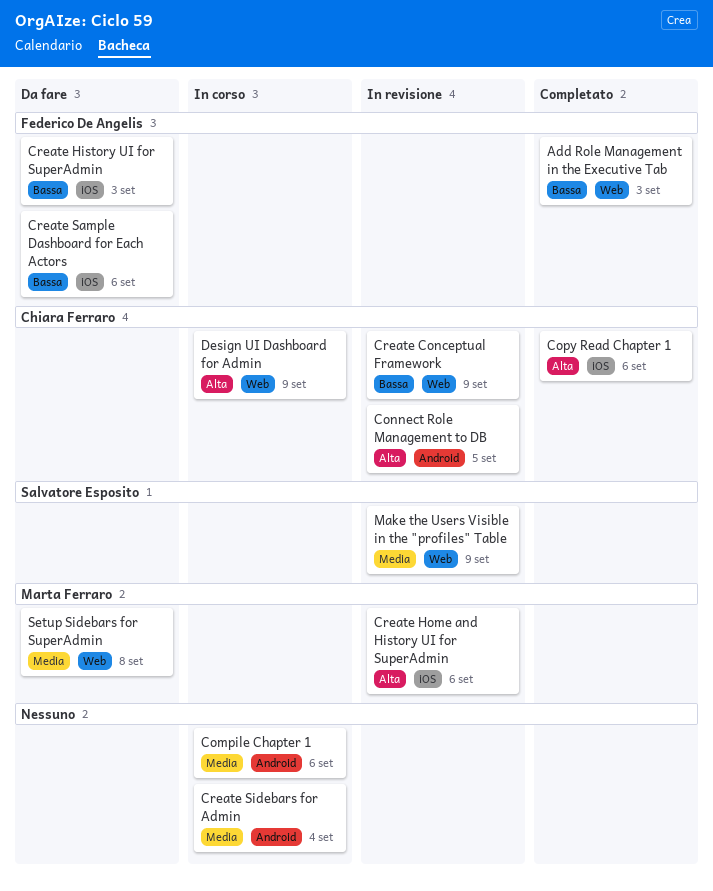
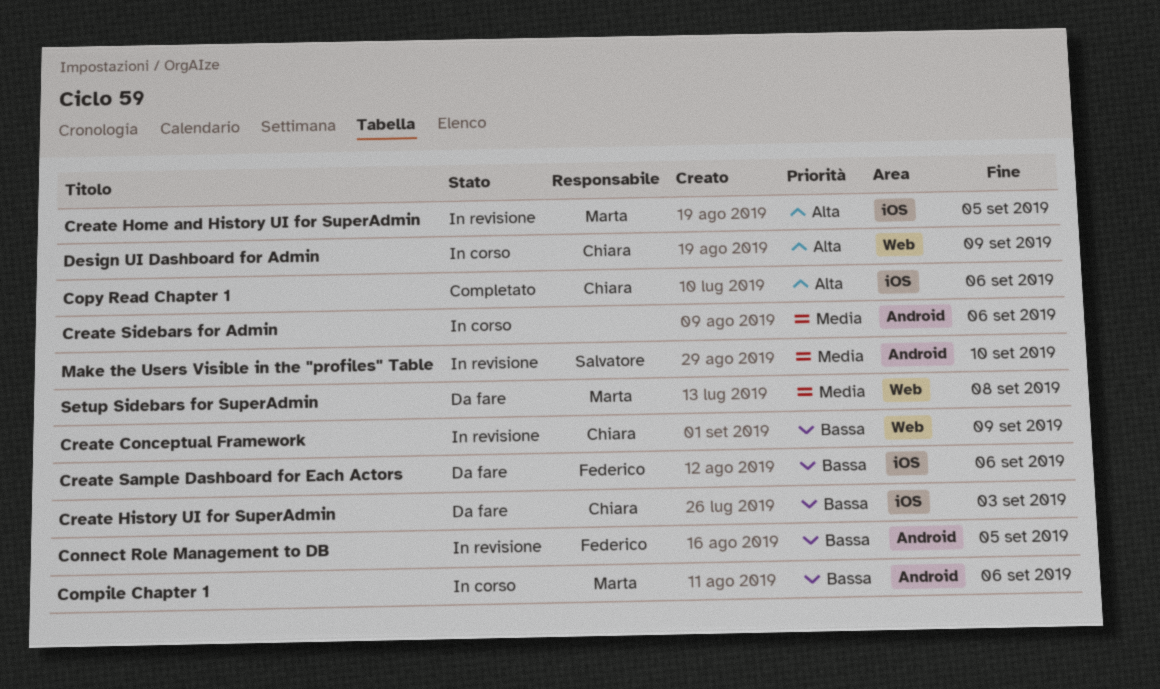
Add Role Management in the Executive Tab: present -> none
Compile Chapter 1, owner: none -> Marta Ferraro
Compile Chapter 1, priority: Media -> Bassa
Connect Role Management to DB, owner: Chiara Ferraro -> Federico De Angelis
Connect Role Management to DB, priority: Alta -> Bassa
Create History UI for SuperAdmin, owner: Federico De Angelis -> Chiara Ferraro
Create Home and History UI for SuperAdmin, due: Sep 6 -> Sep 5
Create Sidebars for Admin, due: Sep 4 -> Sep 6
Make the Users Visible in the "profiles" Table, label: Web -> Android
Make the Users Visible in the "profiles" Table, due: Sep 9 -> Sep 10

